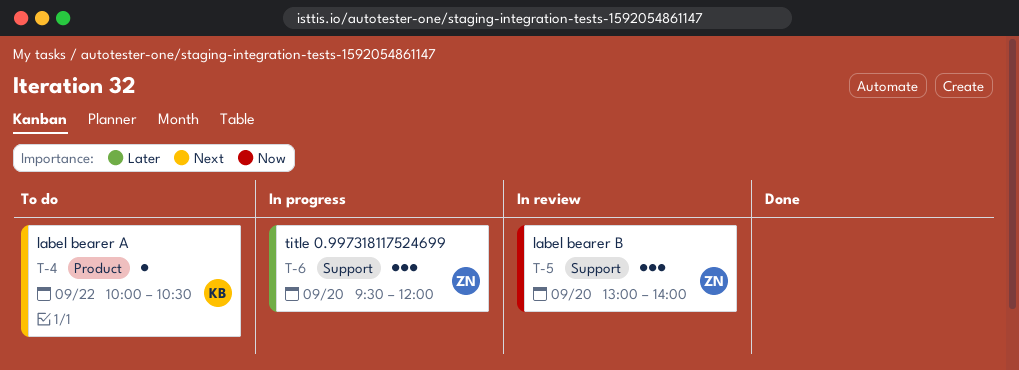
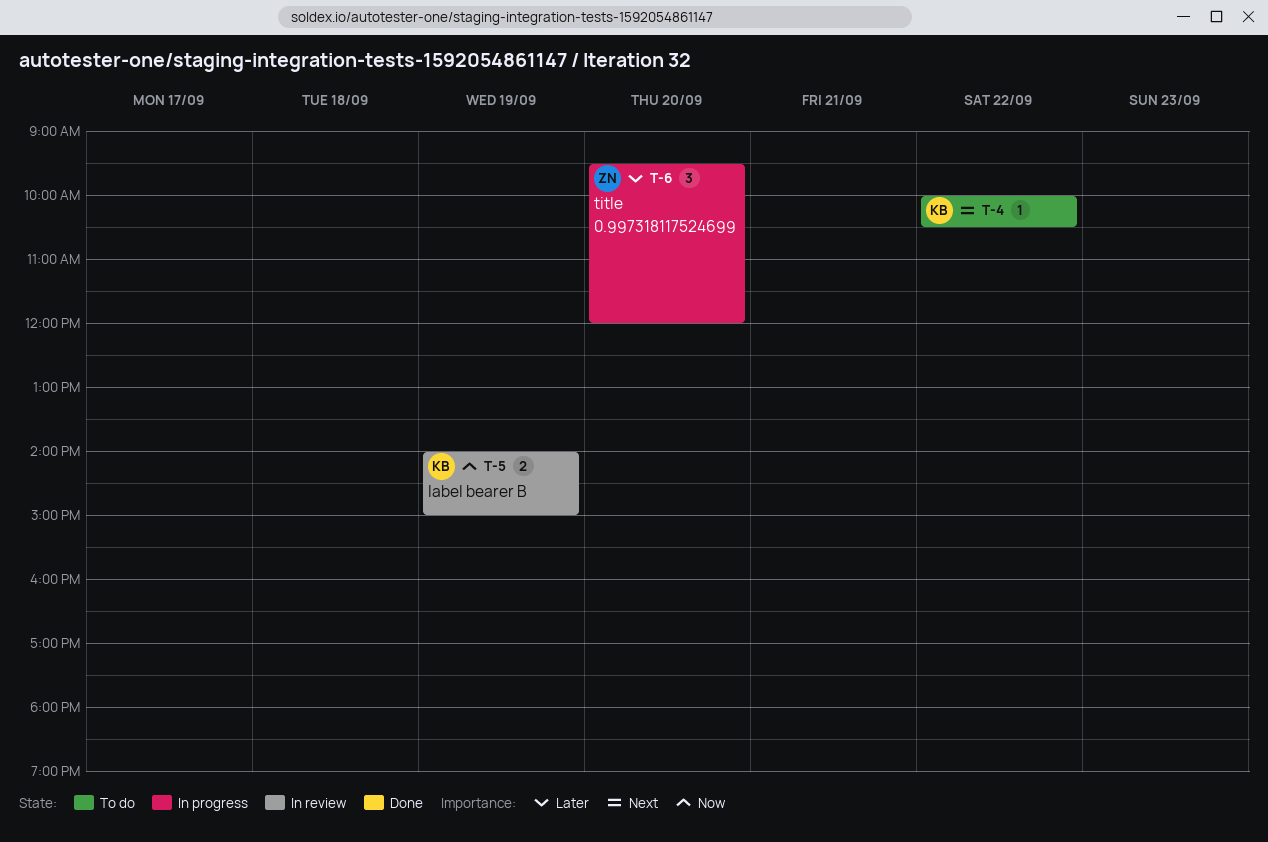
T-5, owner: ZN -> KB
T-5, estimate: 3 -> 2
T-5, day: Sep 20 -> Sep 19
T-5, begins: 13:00 -> 14:00
T-5, ends: 14:00 -> 15:00

